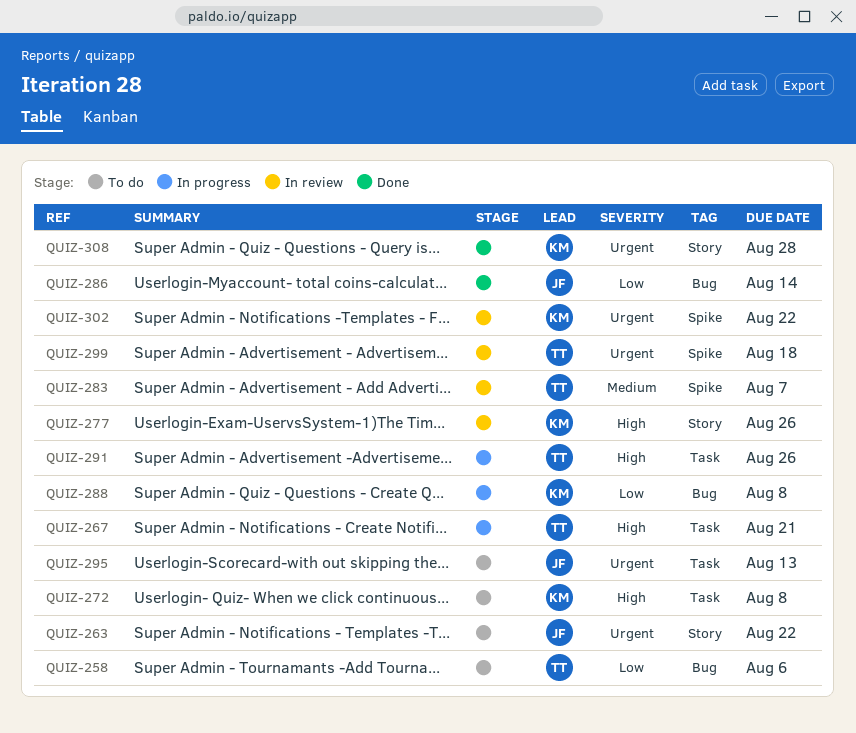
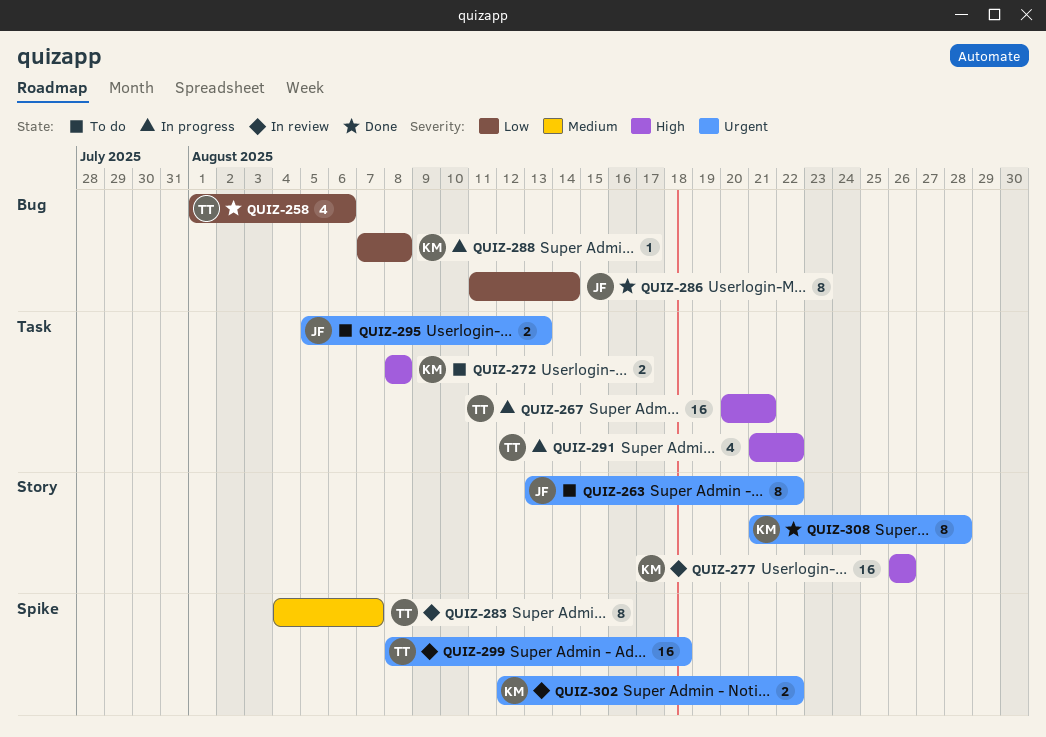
QUIZ-258, status: To do -> Done
QUIZ-291, due: Aug 26 -> Aug 22

